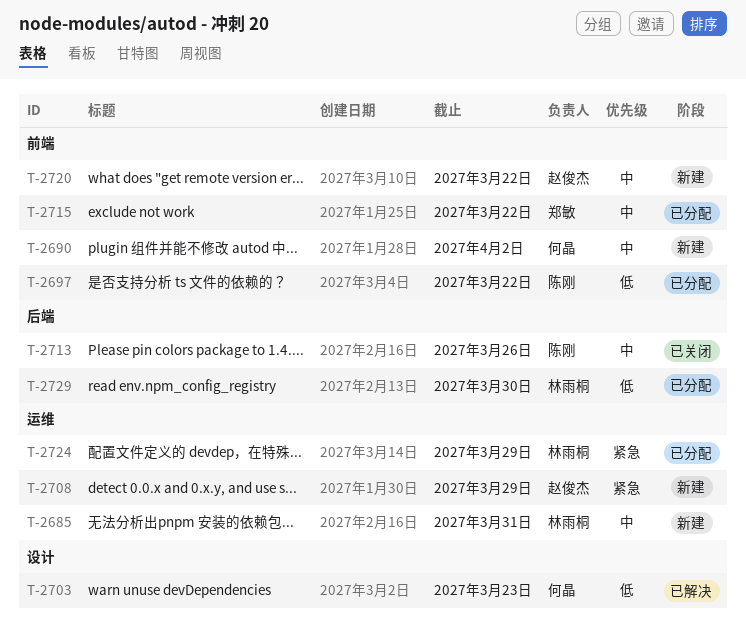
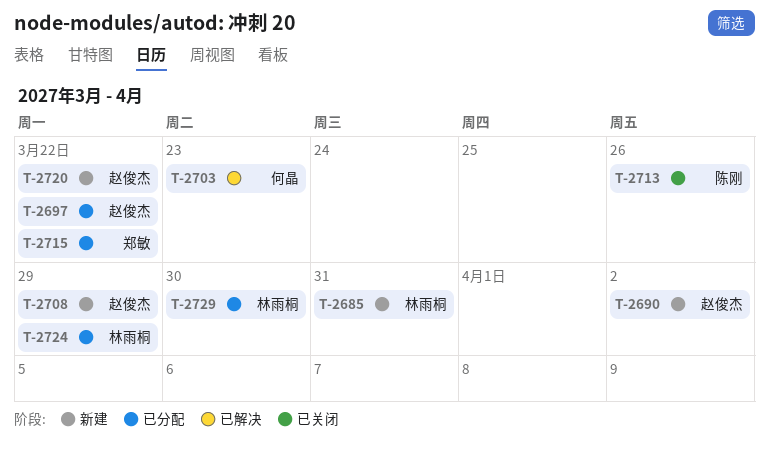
T-2690, owner: 何晶 -> 赵俊杰
T-2697, owner: 陈刚 -> 赵俊杰

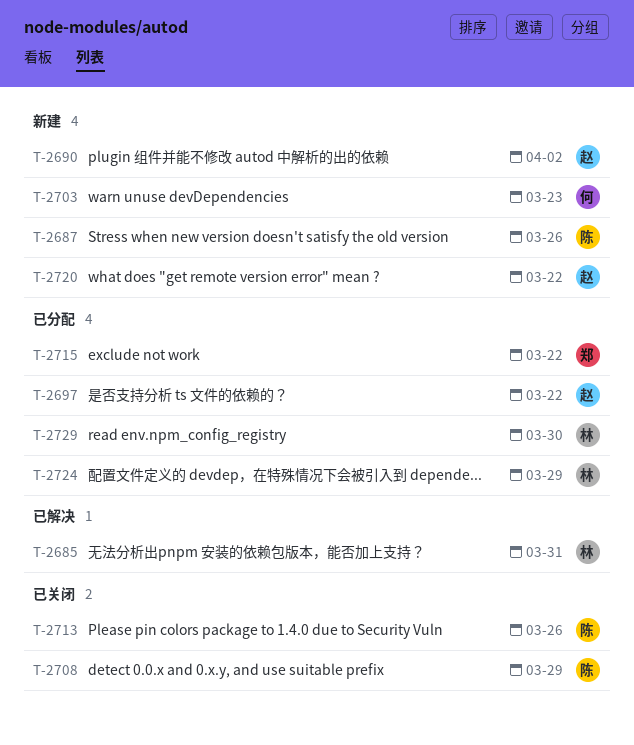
T-2685, status: 新建 -> 已解决
T-2687: none -> present
T-2703, status: 已解决 -> 新建
T-2708, status: 新建 -> 已关闭
T-2708, owner: 赵俊杰 -> 陈刚

